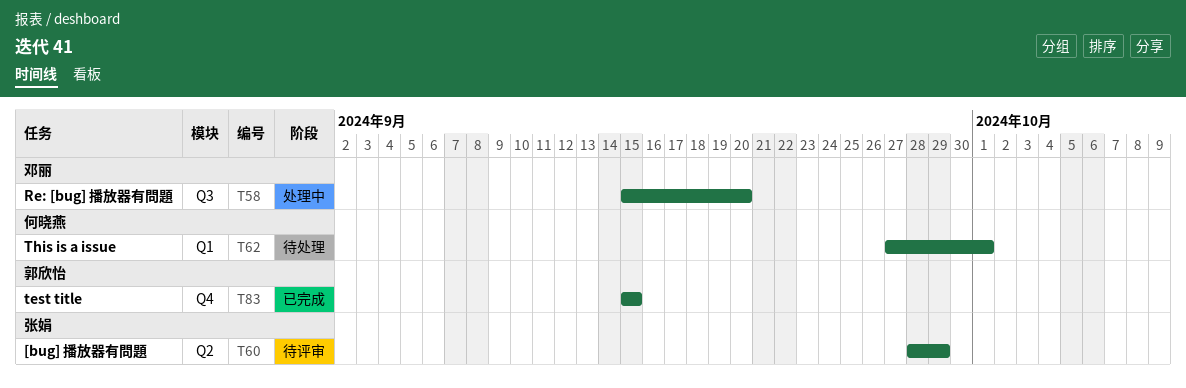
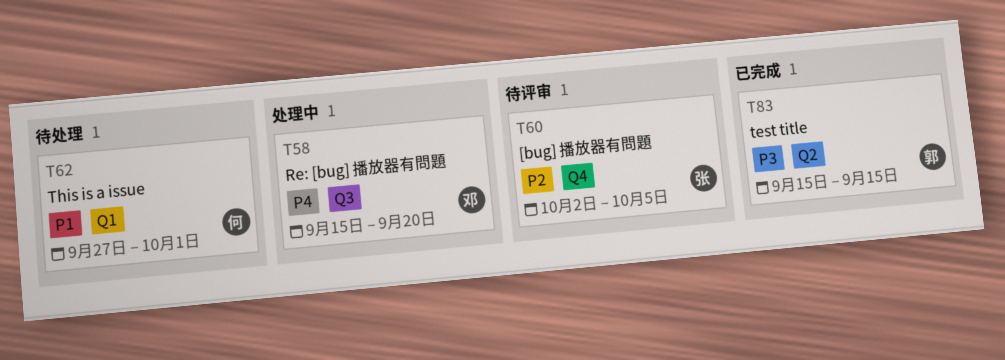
T60, label: Q2 -> Q4
T60, start: Sep 28 -> Oct 2
T60, due: Sep 29 -> Oct 5
T83, label: Q4 -> Q2

